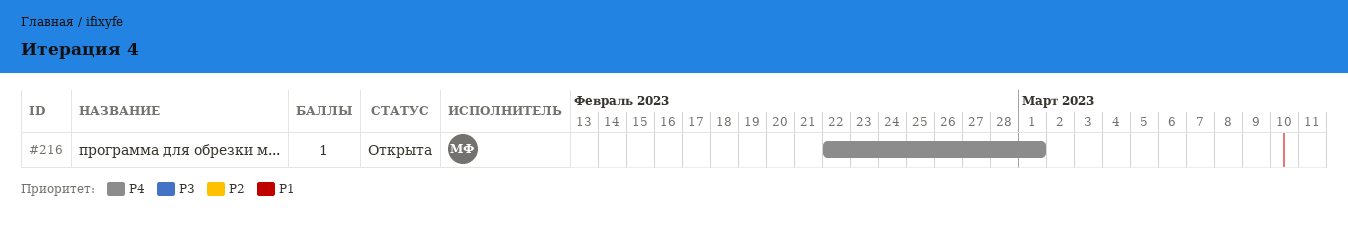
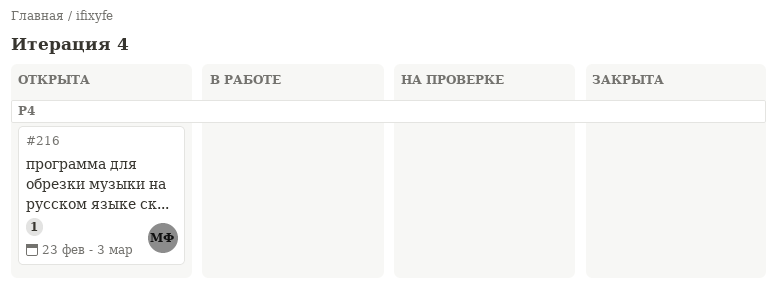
#216, start: Feb 22 -> Feb 23
#216, due: Mar 1 -> Mar 3

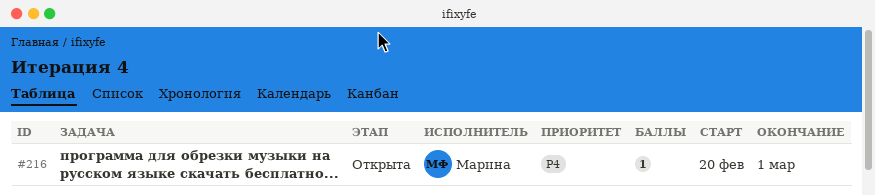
#216, start: Feb 23 -> Feb 20
#216, due: Mar 3 -> Mar 1

